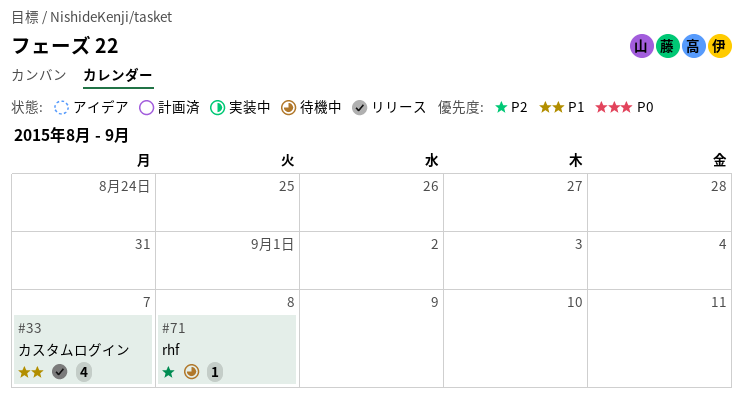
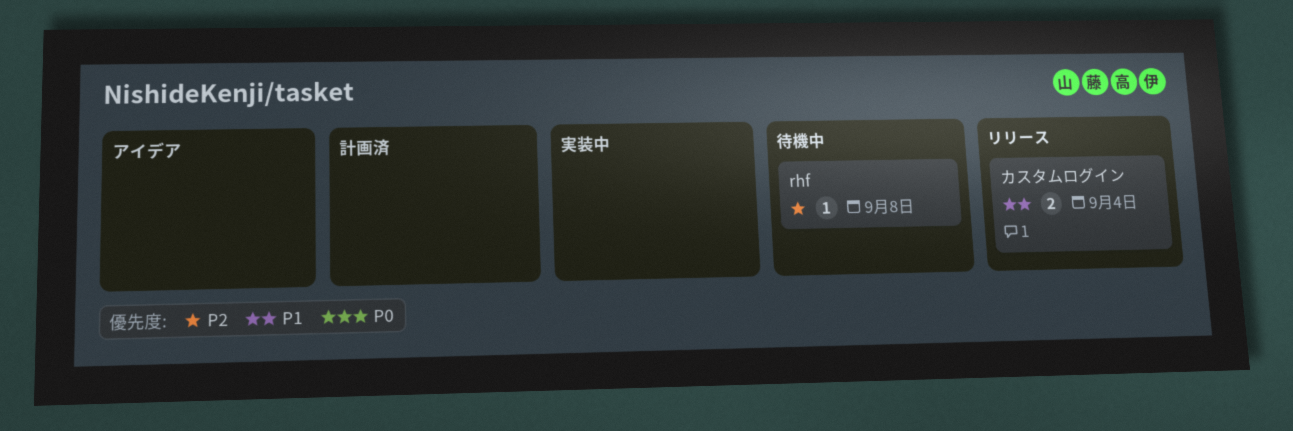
カスタムログイン, estimate: 4 -> 2
カスタムログイン, due: Sep 7 -> Sep 4

